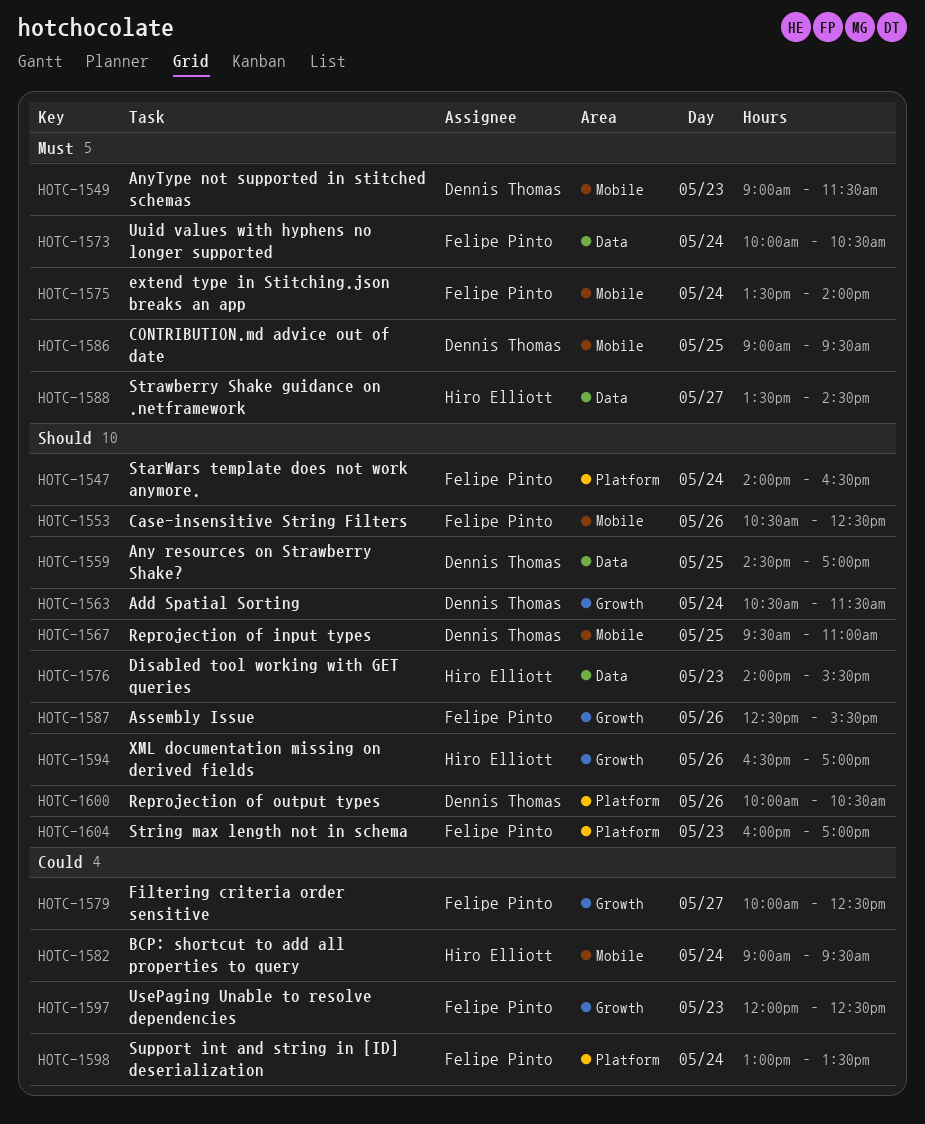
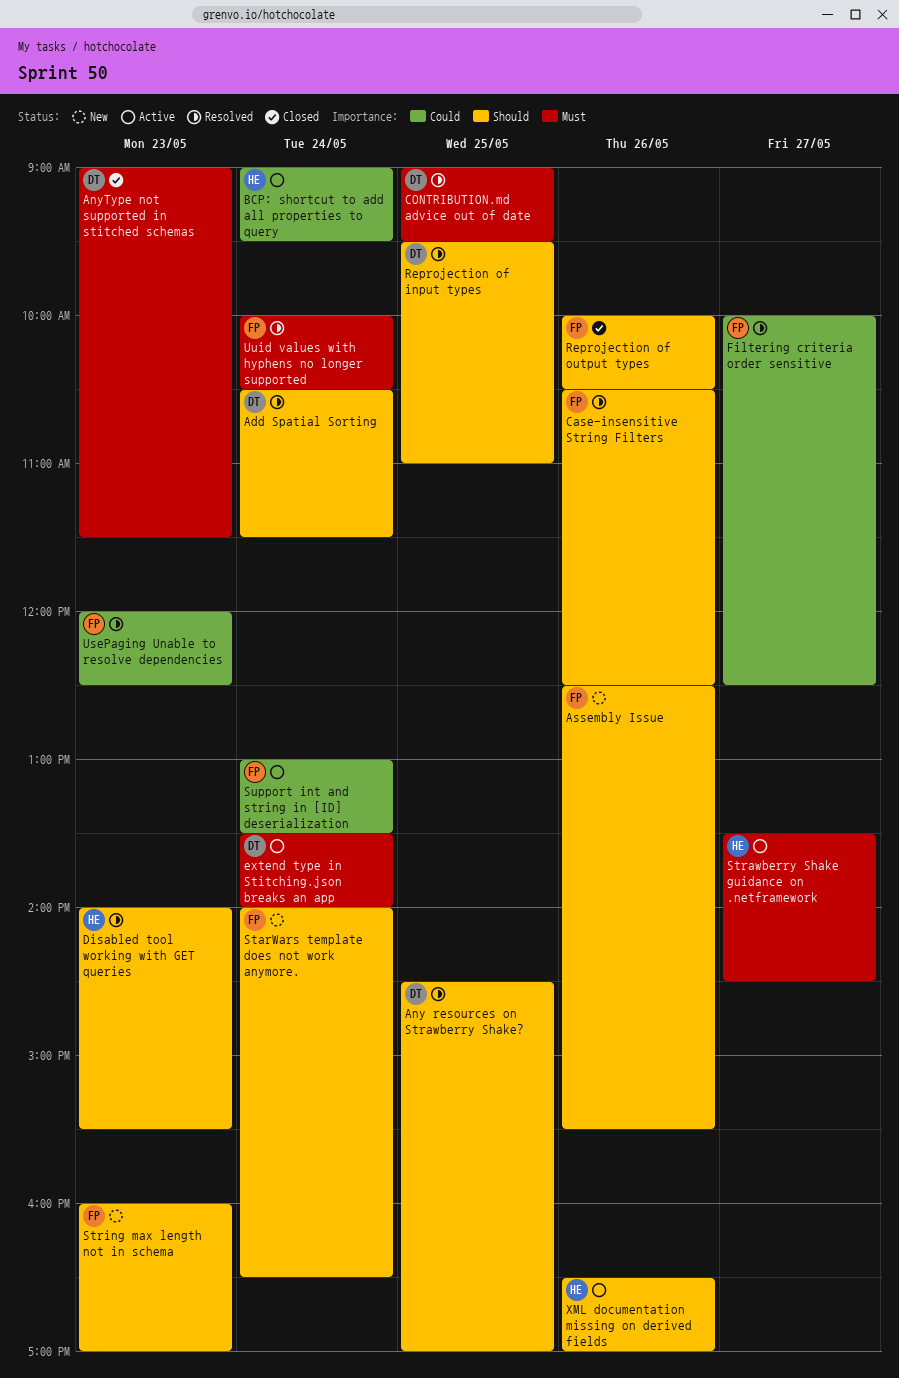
extend type in Stitching.json breaks an app, owner: Felipe Pinto -> Dennis Thomas
Reprojection of output types, owner: Dennis Thomas -> Felipe Pinto

